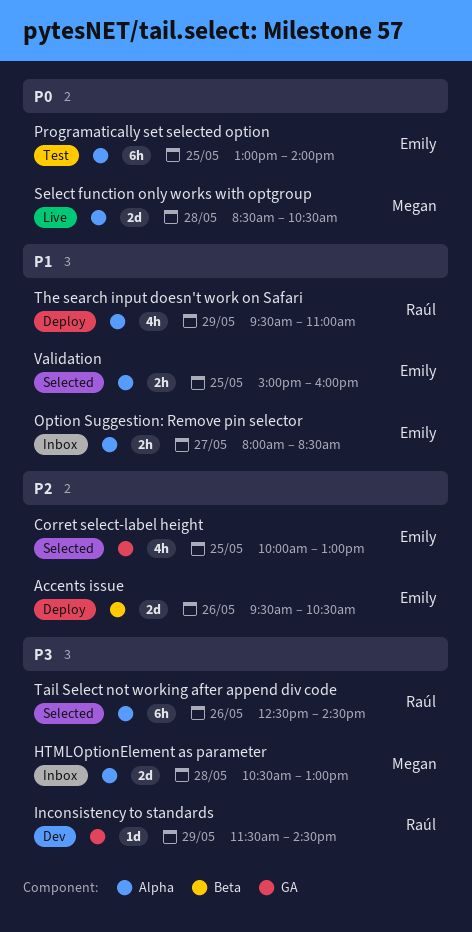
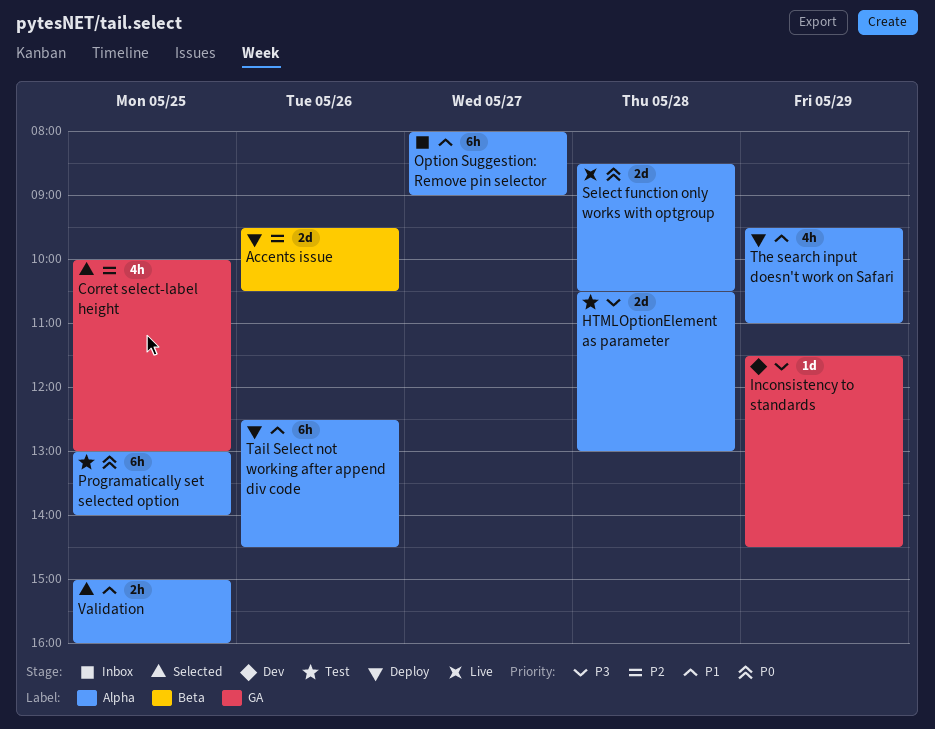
HTMLOptionElement as parameter, status: Inbox -> Test
Option Suggestion: Remove pin selector, estimate: 2h -> 6h
Option Suggestion: Remove pin selector, ends: 08:30 -> 09:00
Tail Select not working after append div code, status: Selected -> Deploy
Tail Select not working after append div code, priority: P3 -> P1

